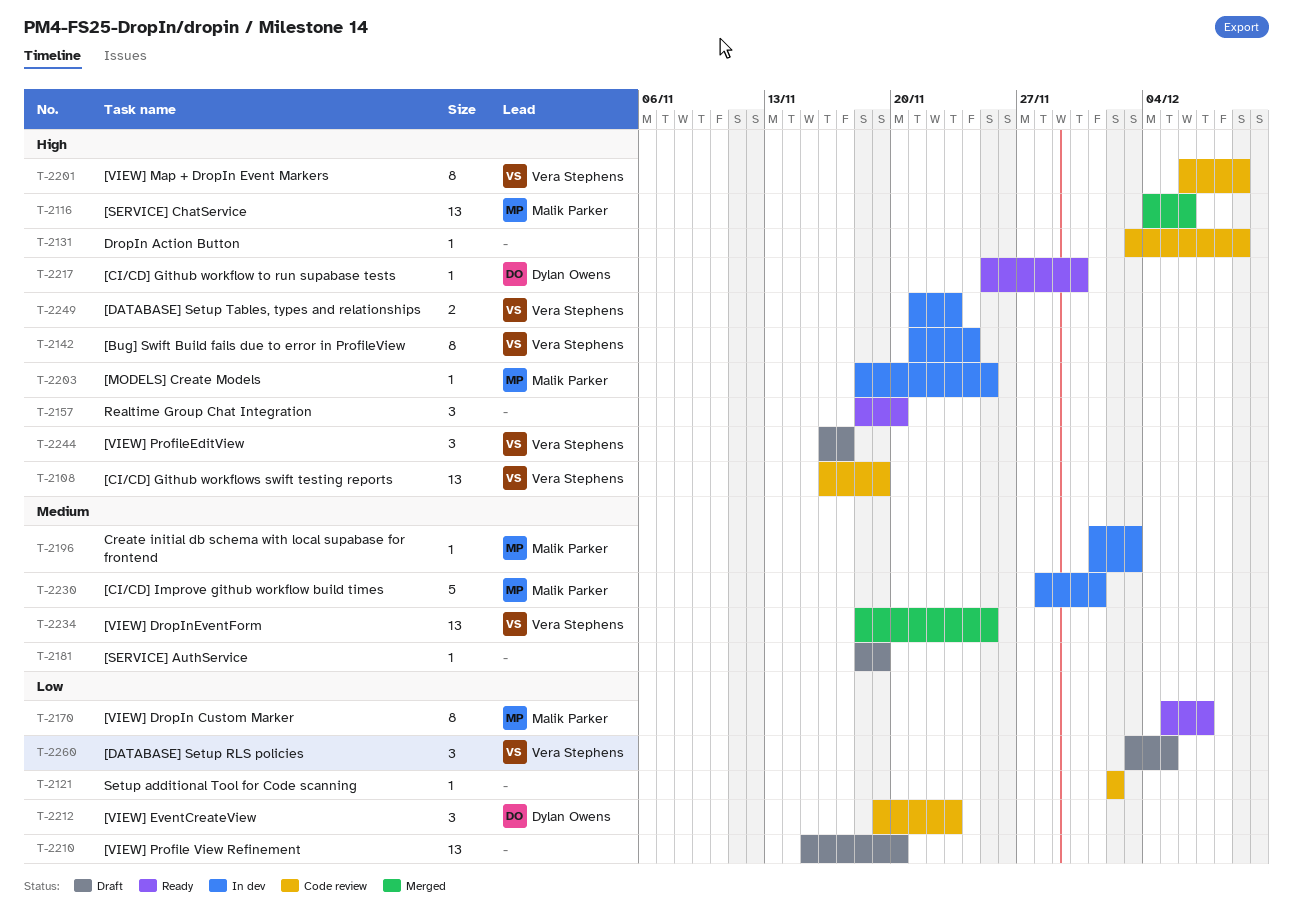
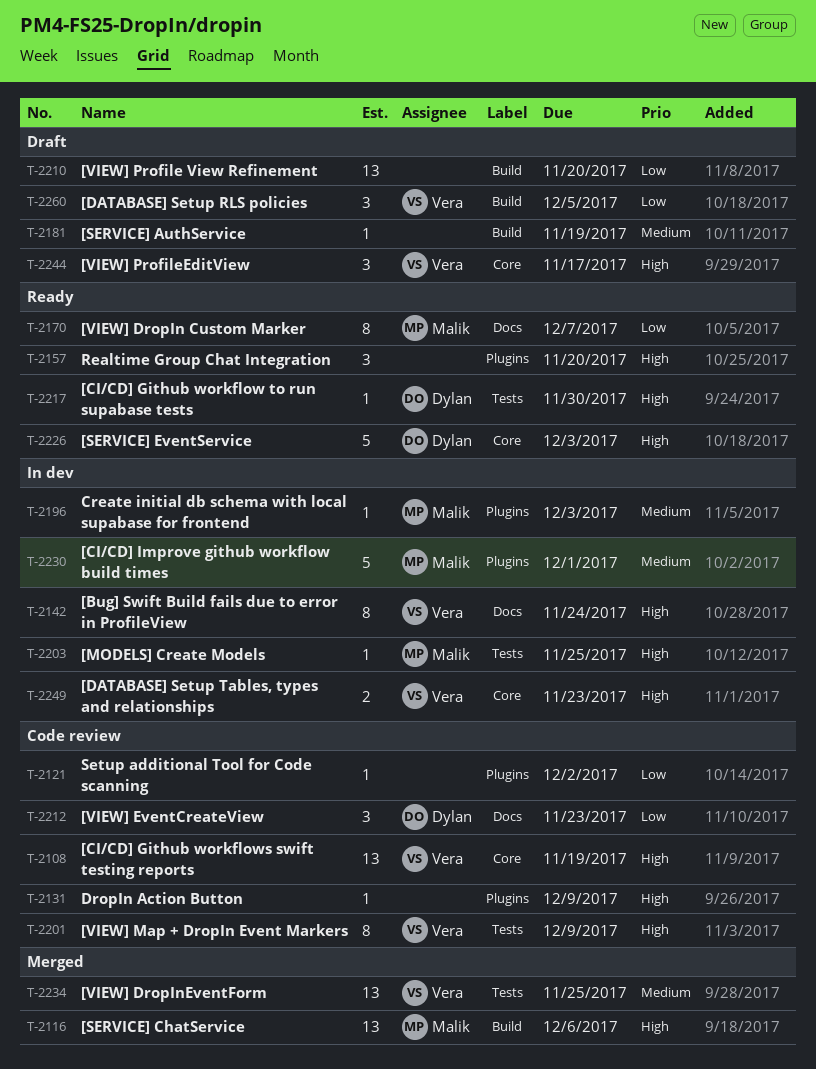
T-2226: none -> present

